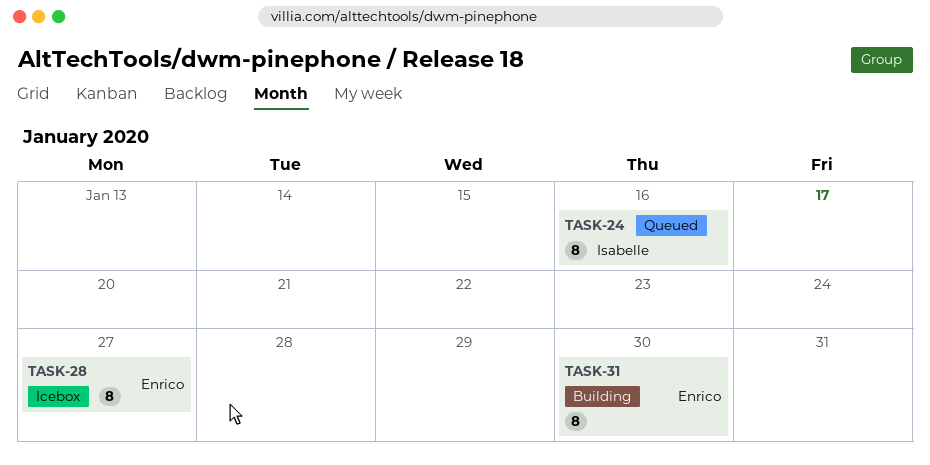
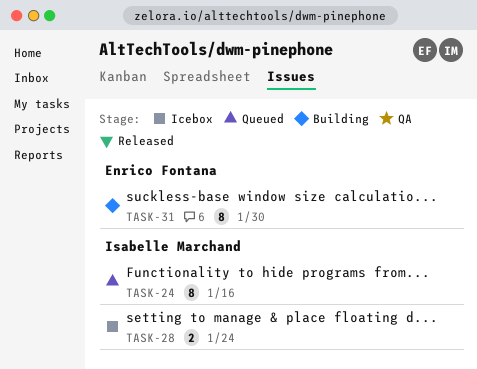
TASK-28, owner: Enrico Fontana -> Isabelle Marchand
TASK-28, estimate: 8 -> 2
TASK-28, due: Jan 27 -> Jan 24

